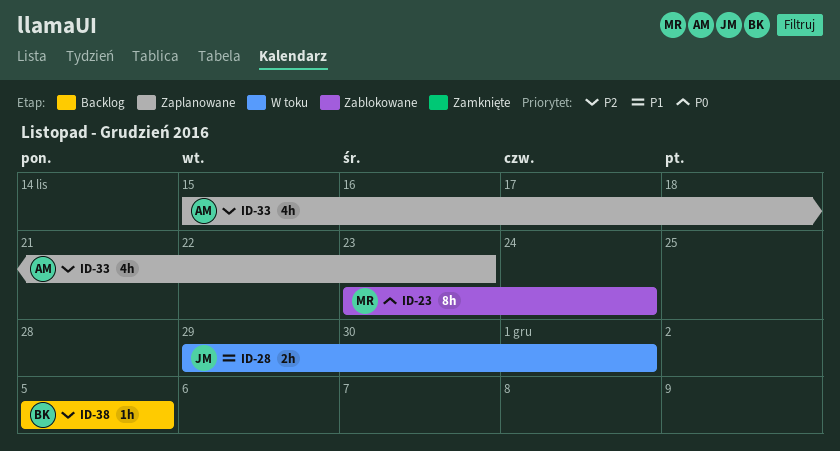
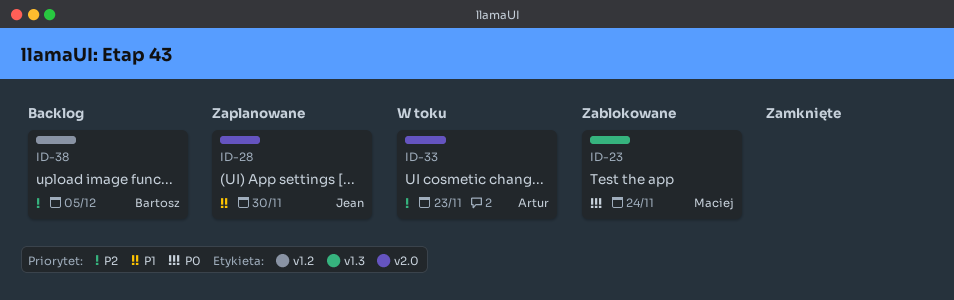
ID-28, status: W toku -> Zaplanowane
ID-28, due: Dec 1 -> Nov 30
ID-33, status: Zaplanowane -> W toku

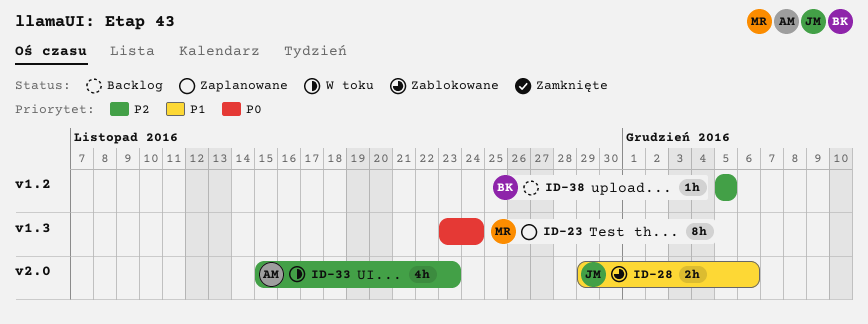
ID-23, status: Zablokowane -> Zaplanowane
ID-28, status: Zaplanowane -> Zablokowane
ID-28, due: Nov 30 -> Dec 6

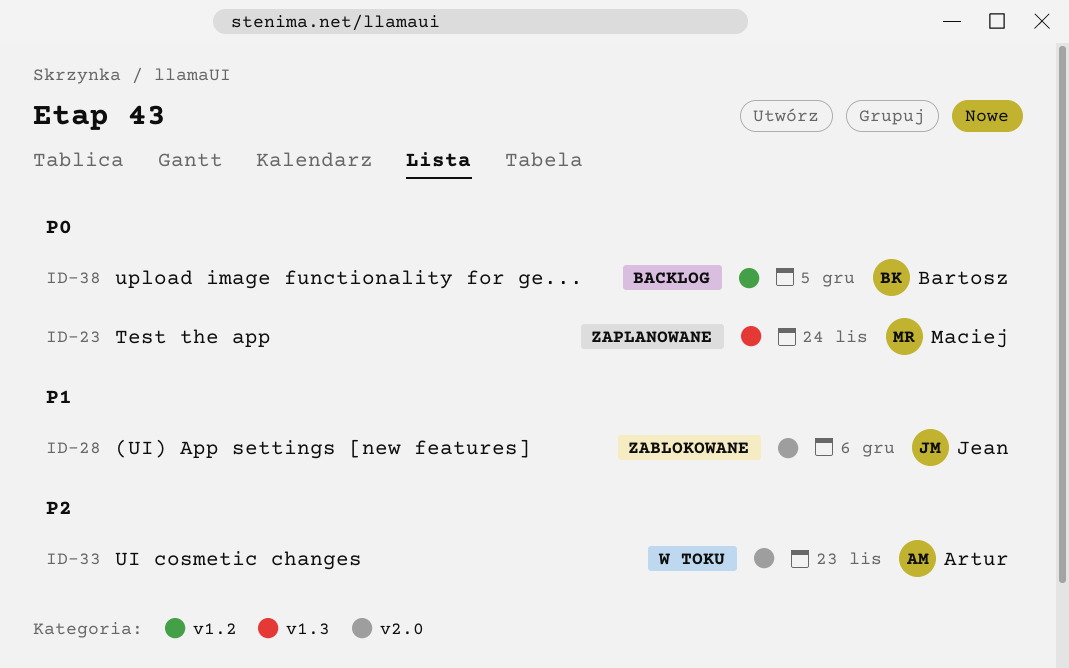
ID-38, priority: P2 -> P0

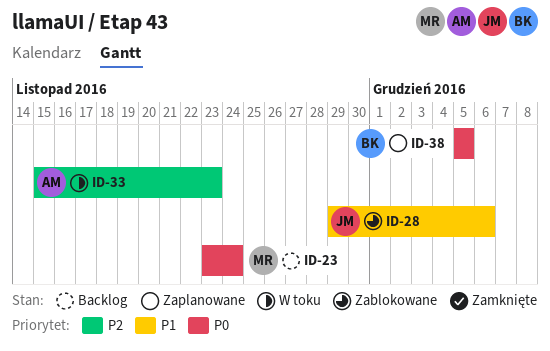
ID-23, status: Zaplanowane -> Backlog
ID-38, status: Backlog -> Zaplanowane

